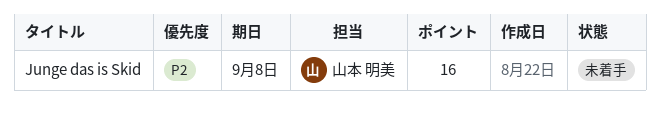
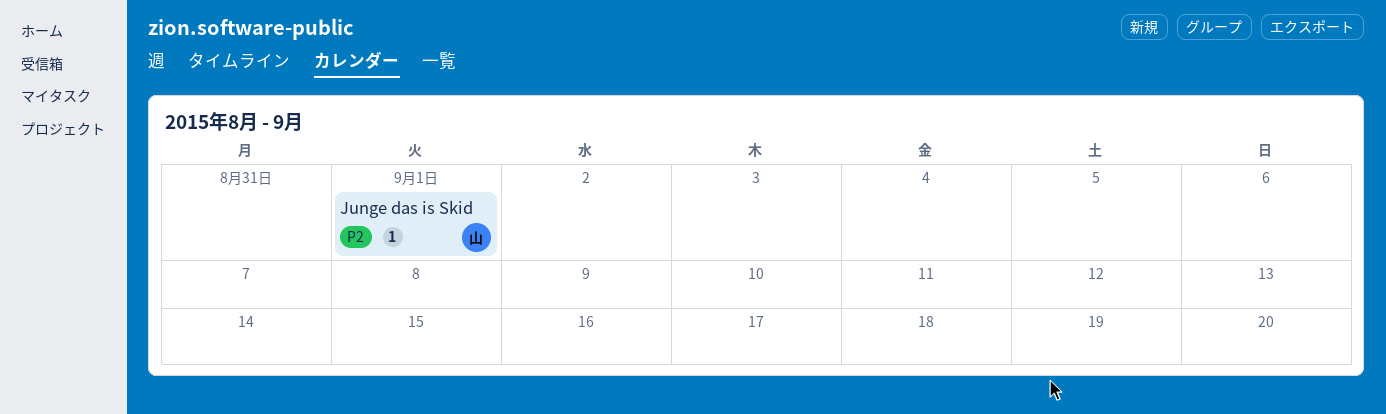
Junge das is Skid, estimate: 16 -> 1
Junge das is Skid, due: Sep 8 -> Sep 1

